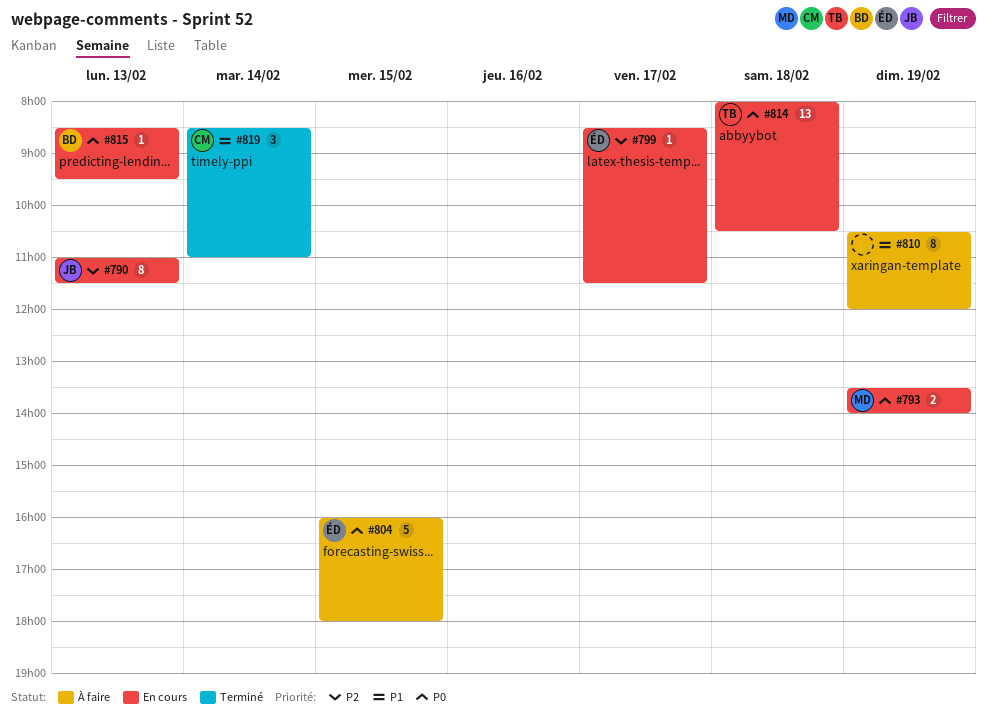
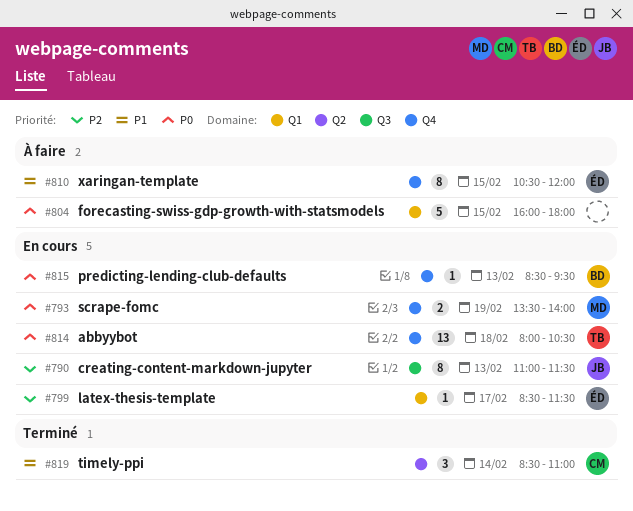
#804, owner: ÉD -> none
#810, owner: none -> ÉD
#810, day: Feb 19 -> Feb 15

